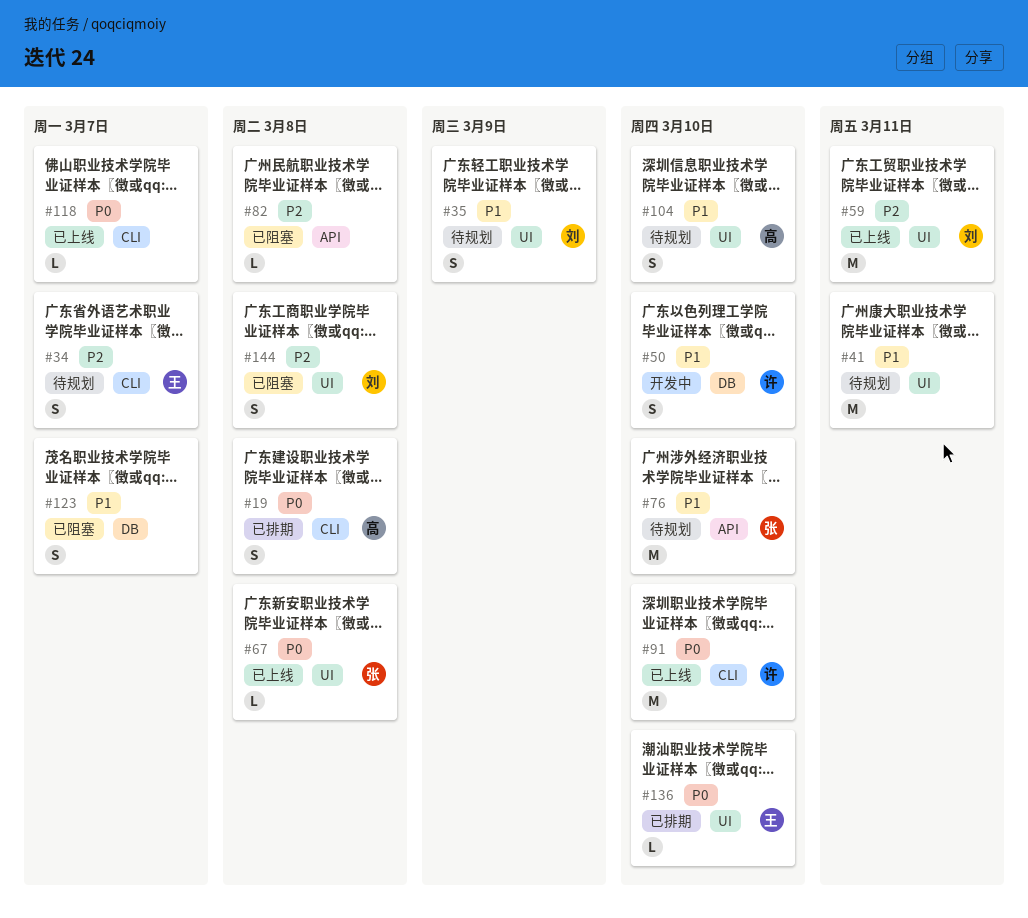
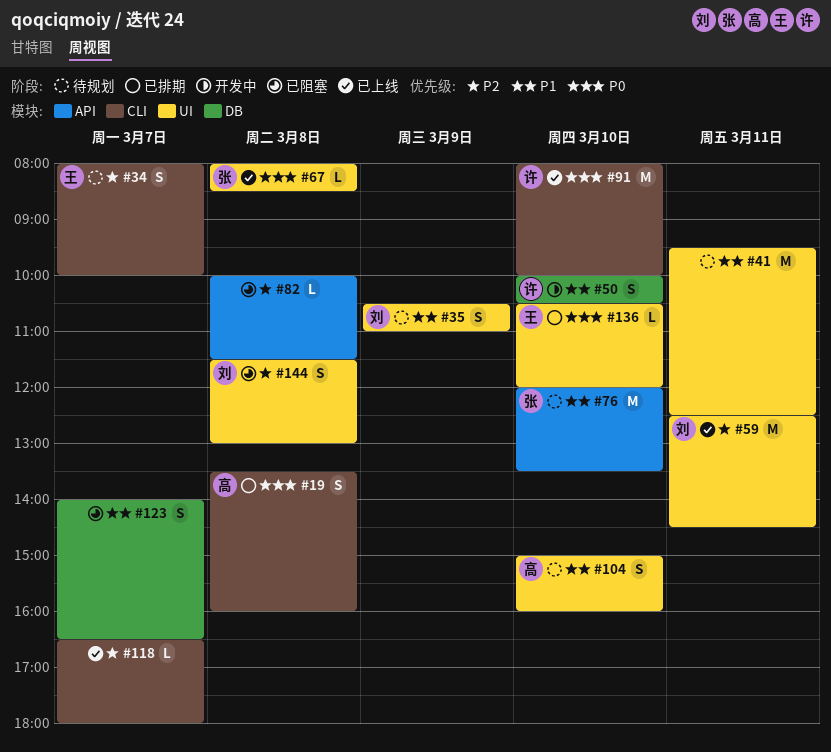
#118, priority: P0 -> P2

